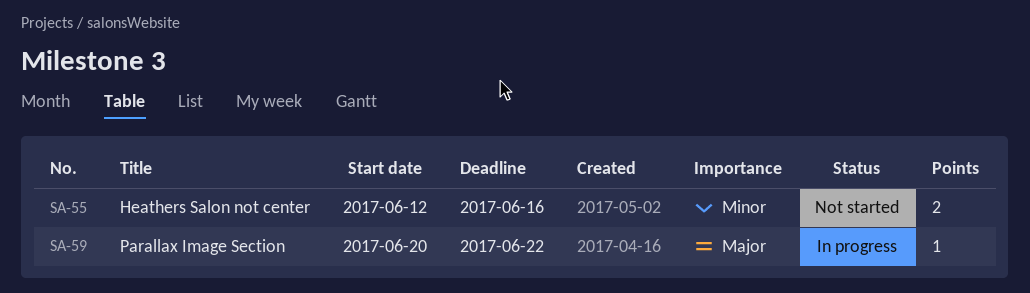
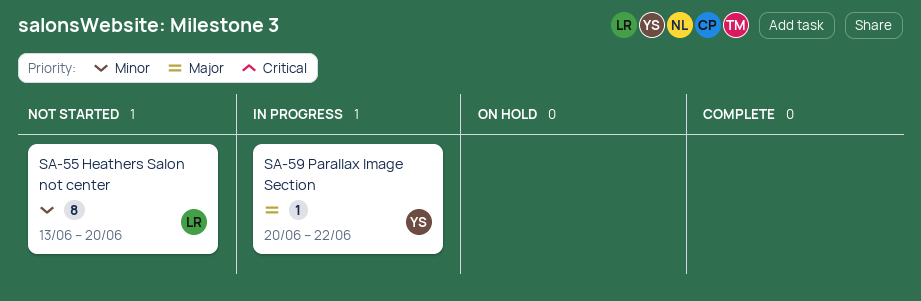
SA-55, estimate: 2 -> 8
SA-55, start: Jun 12 -> Jun 13
SA-55, due: Jun 16 -> Jun 20

